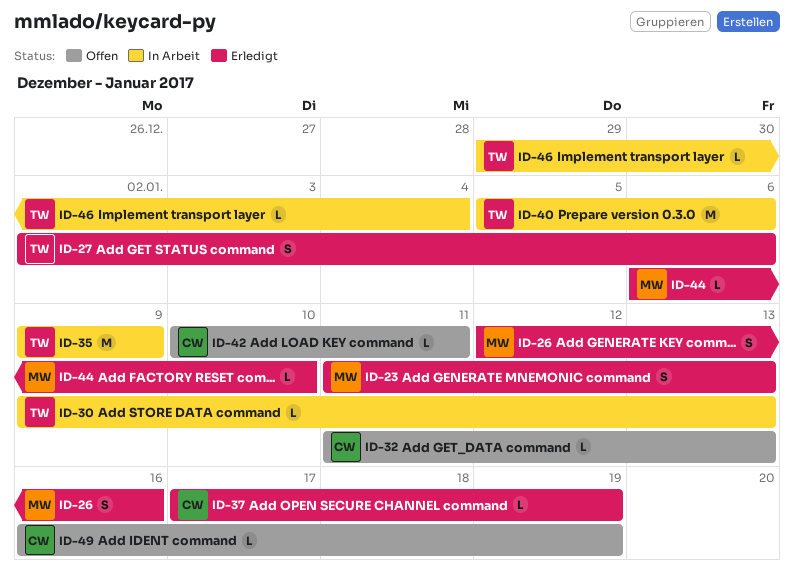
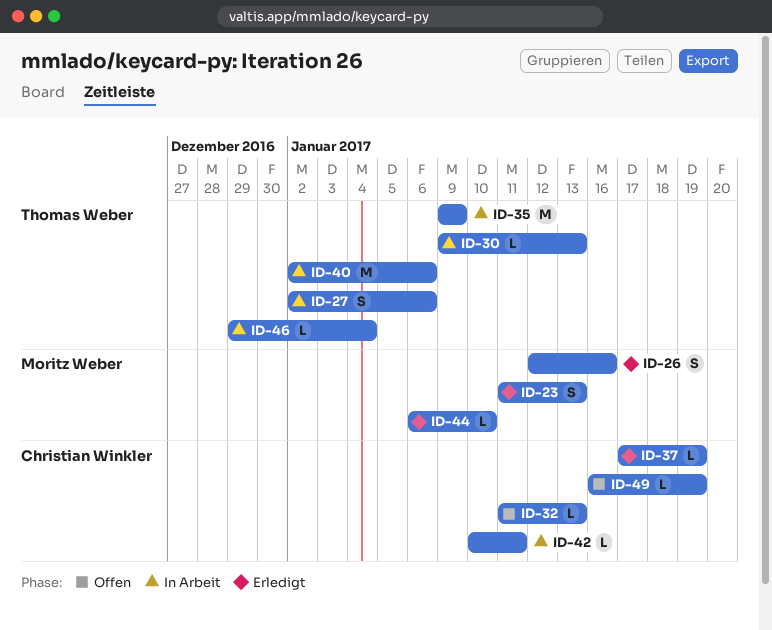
ID-27, status: Erledigt -> In Arbeit
ID-40, start: Jan 5 -> Jan 2
ID-42, status: Offen -> In Arbeit

